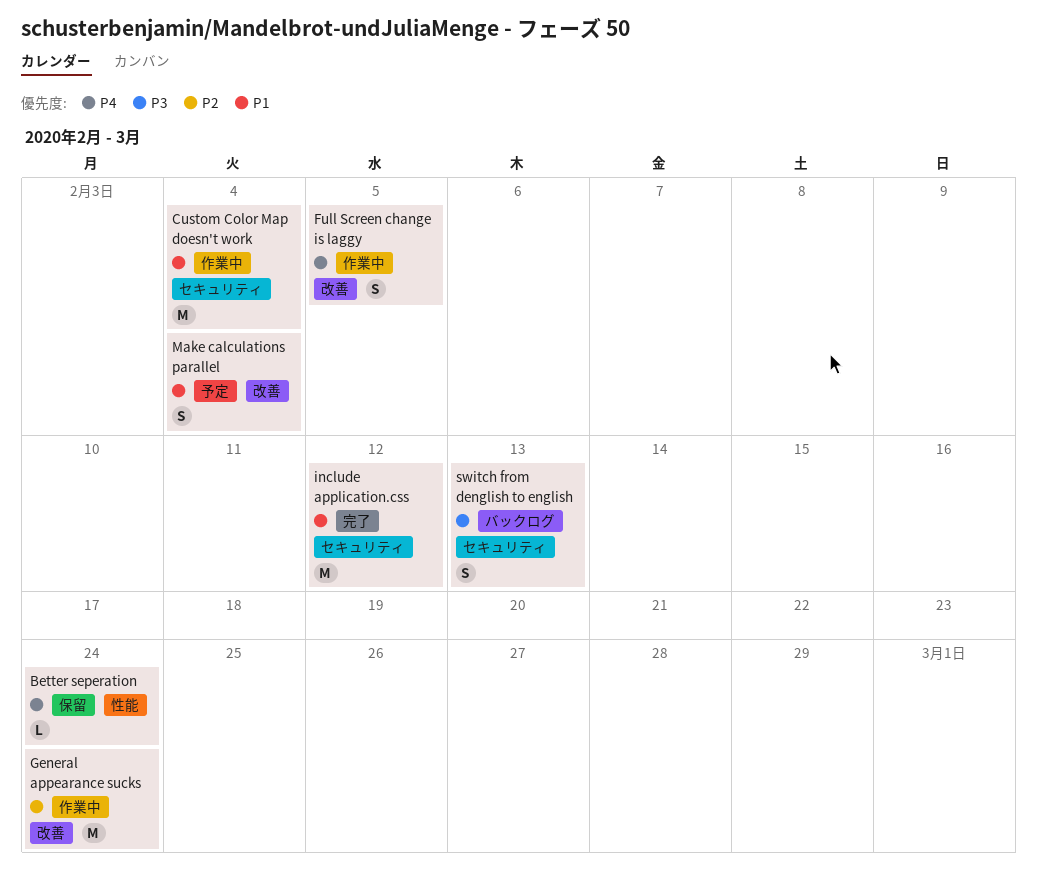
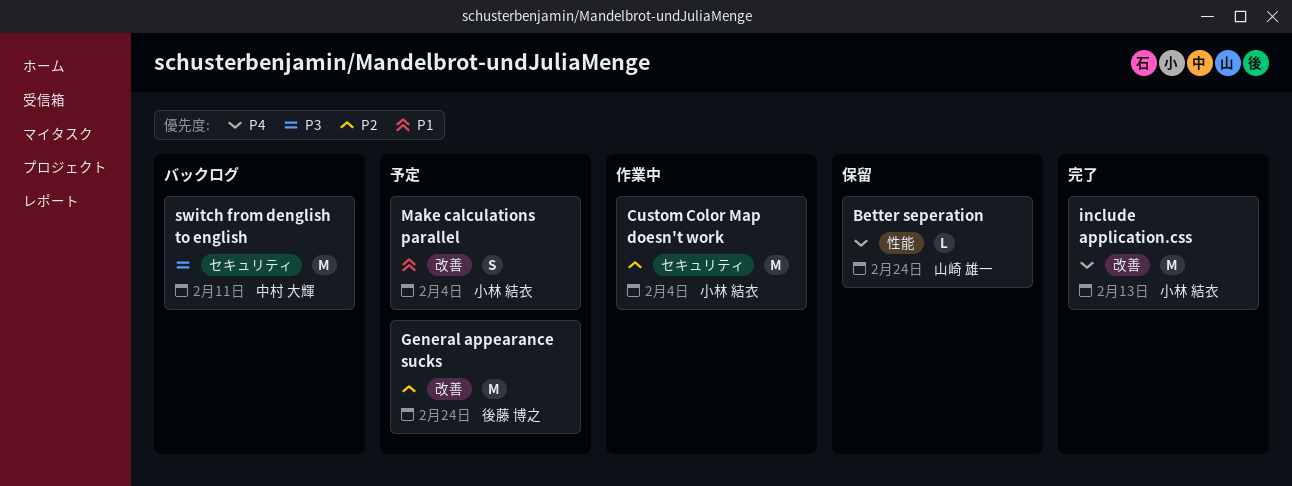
Custom Color Map doesn't work, priority: P1 -> P2
Full Screen change is laggy: present -> none
General appearance sucks, status: 作業中 -> 予定
include application.css, priority: P1 -> P4
include application.css, label: セキュリティ -> 改善
include application.css, due: Feb 12 -> Feb 13
switch from denglish to english, estimate: S -> M
switch from denglish to english, due: Feb 13 -> Feb 11

